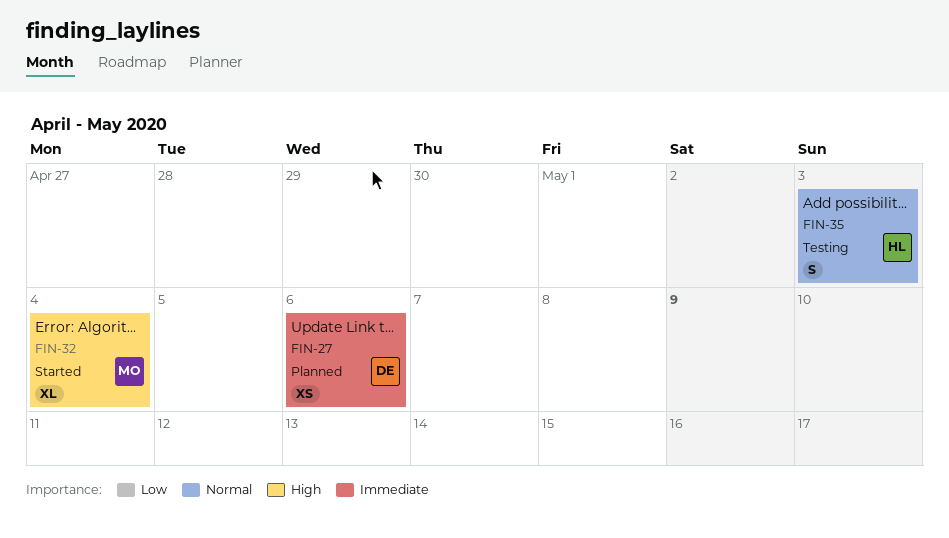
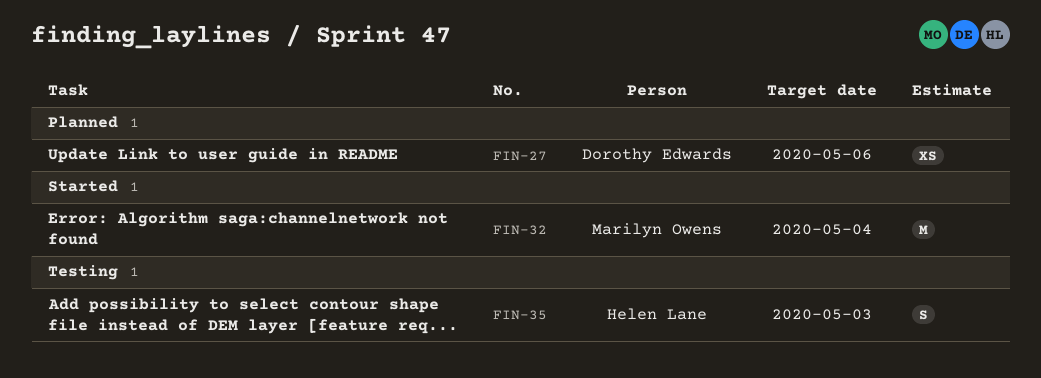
FIN-32, estimate: XL -> M

